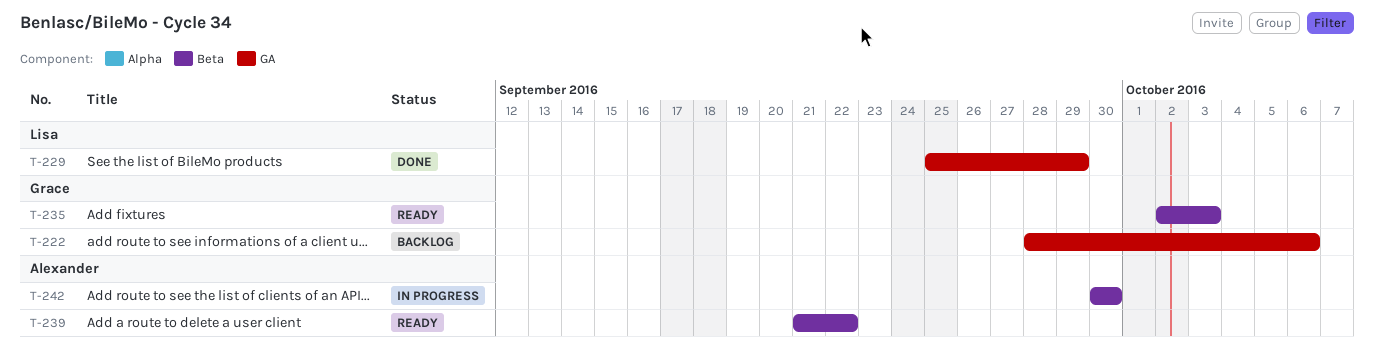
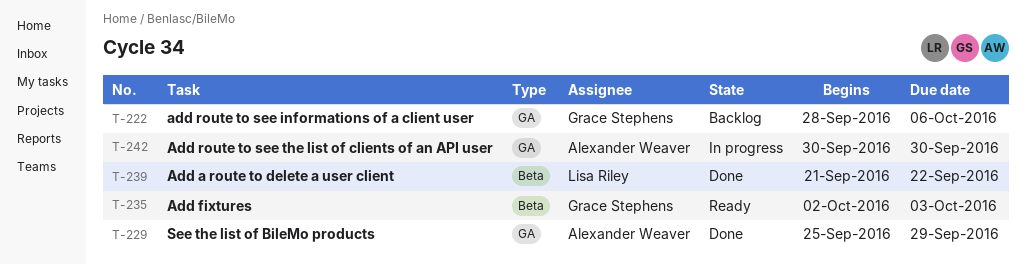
T-229, owner: Lisa Riley -> Alexander Weaver
T-239, status: Ready -> Done
T-239, owner: Alexander Weaver -> Lisa Riley
T-242, label: Beta -> GA

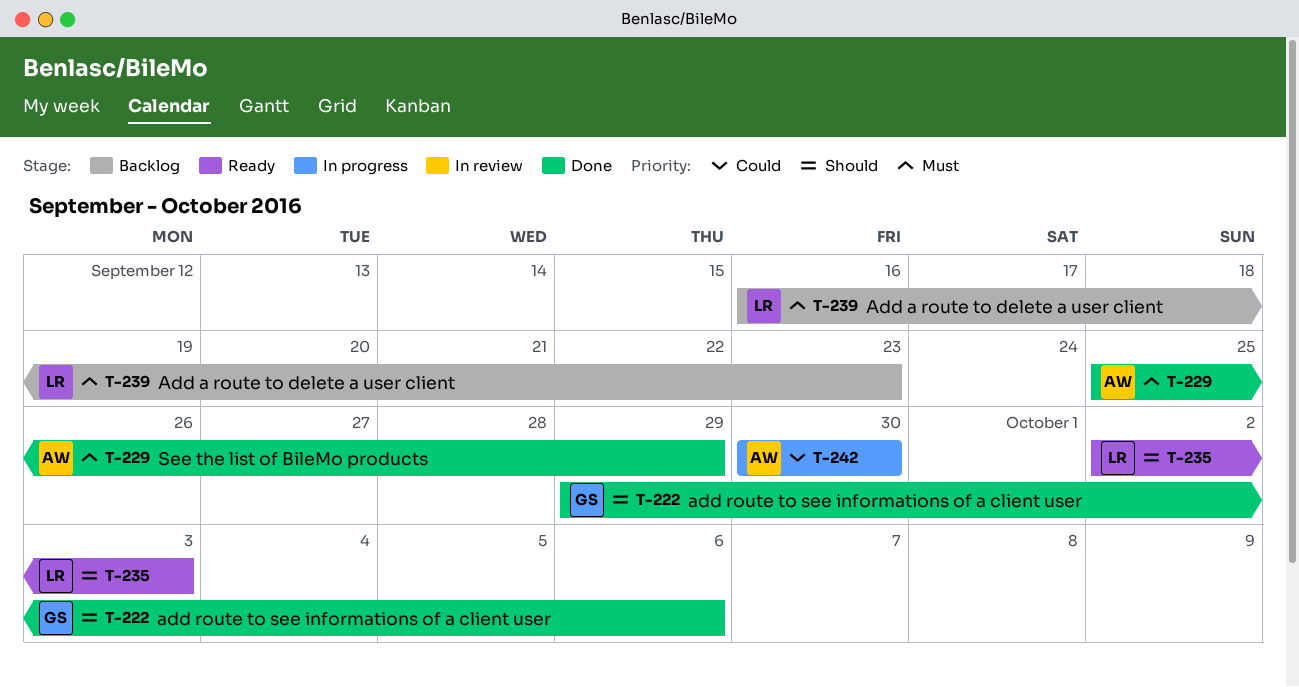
T-222, status: Backlog -> Done
T-222, start: Sep 28 -> Sep 29
T-235, owner: Grace Stephens -> Lisa Riley
T-239, status: Done -> Backlog
T-239, start: Sep 21 -> Sep 16
T-239, due: Sep 22 -> Sep 23

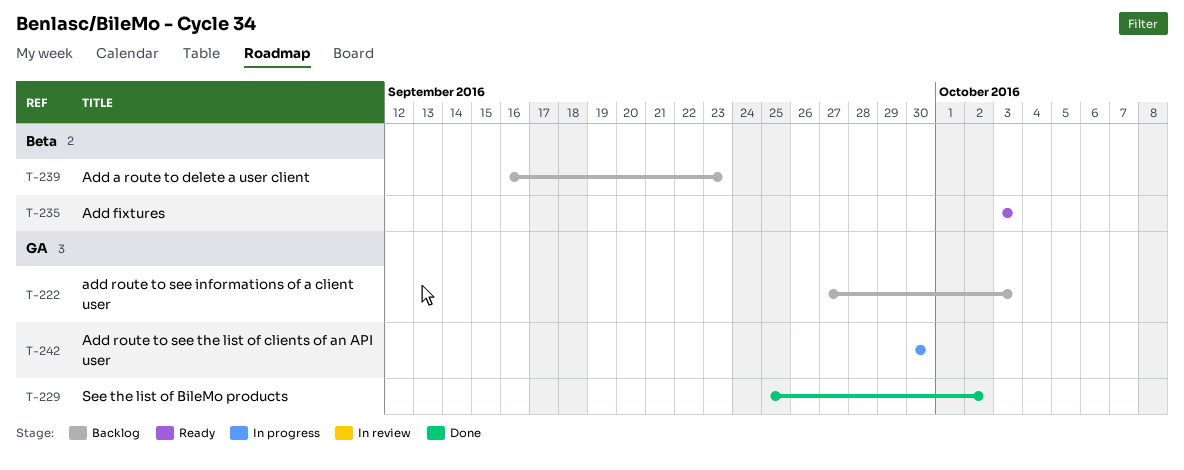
T-222, status: Done -> Backlog
T-222, start: Sep 29 -> Sep 27
T-222, due: Oct 6 -> Oct 3
T-229, due: Sep 29 -> Oct 2
T-235, start: Oct 2 -> Oct 3

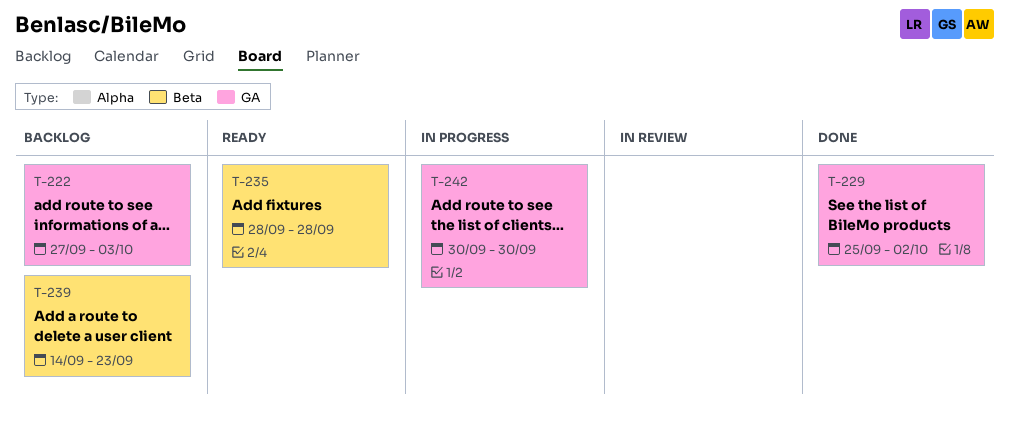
T-235, start: Oct 3 -> Sep 28
T-235, due: Oct 3 -> Sep 28
T-239, start: Sep 16 -> Sep 14

